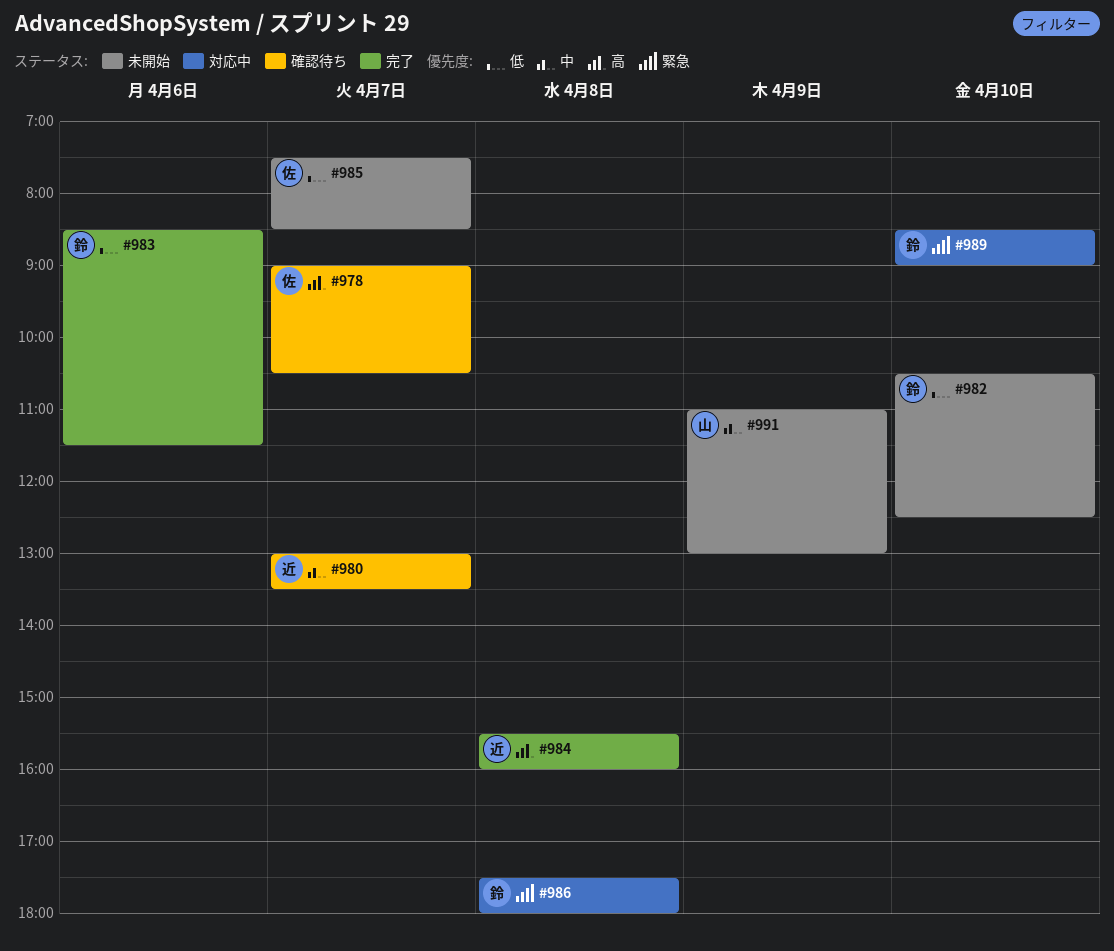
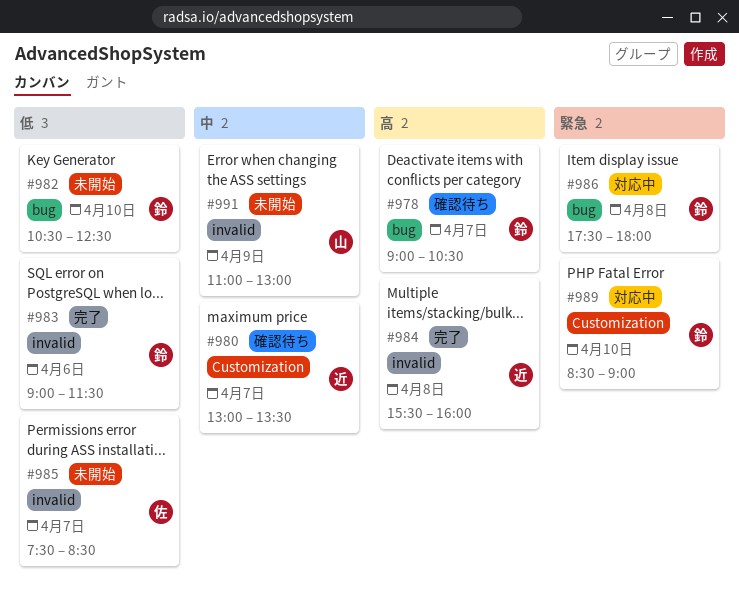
#978, owner: 佐 -> 鈴
#983, begins: 08:30 -> 09:00

